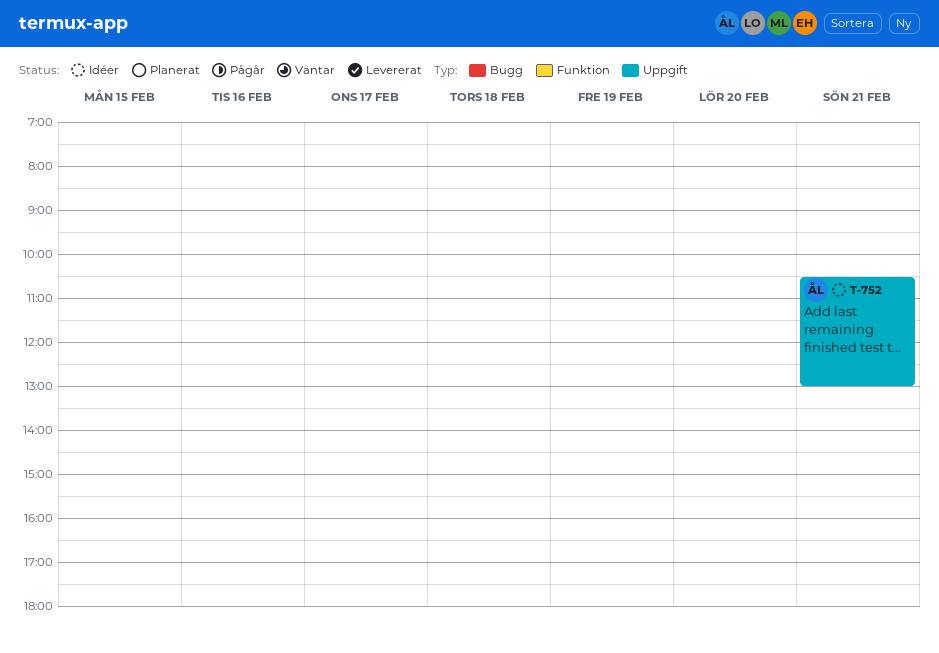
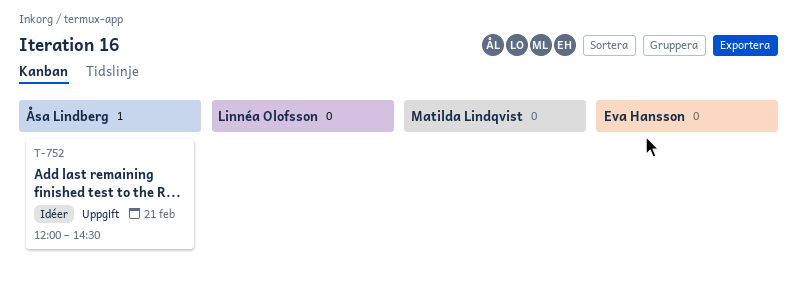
T-752, begins: 10:30 -> 12:00
T-752, ends: 13:00 -> 14:30

